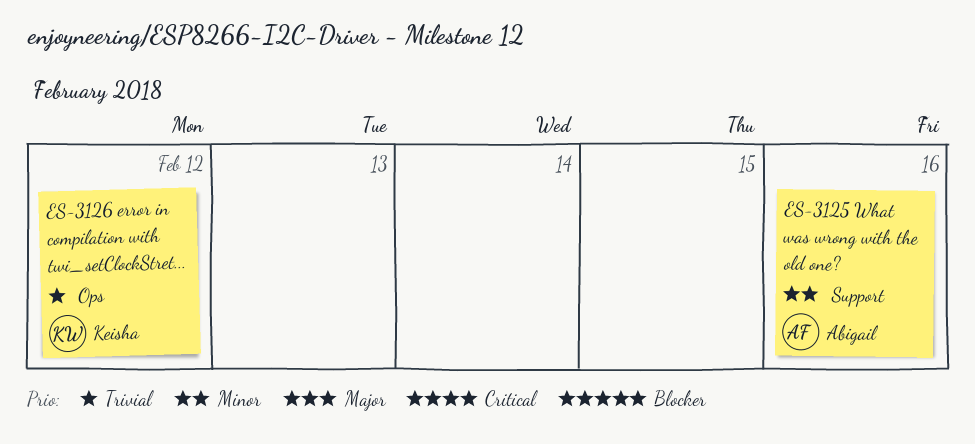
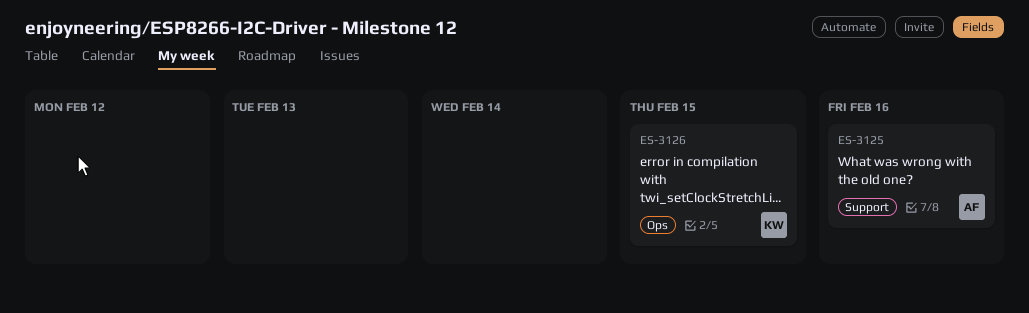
ES-3126, due: Feb 12 -> Feb 15

